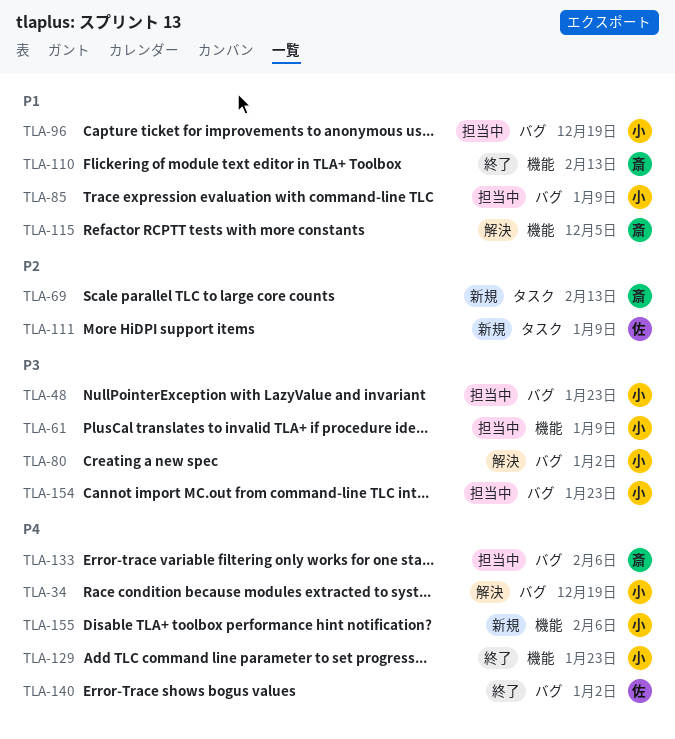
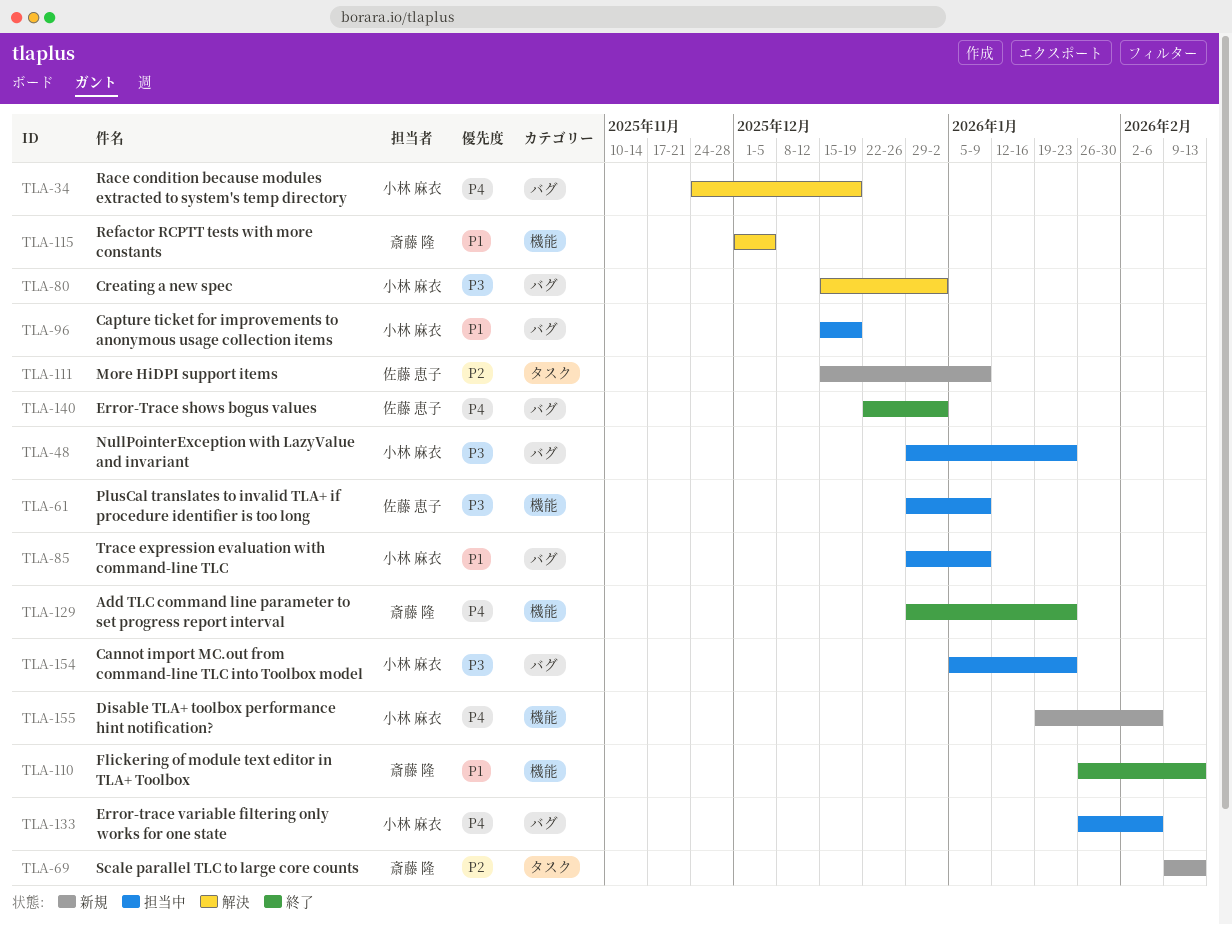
TLA-61, owner: 小林 麻衣 -> 佐藤 恵子
TLA-129, owner: 小林 麻衣 -> 斎藤 隆
TLA-133, owner: 斎藤 隆 -> 小林 麻衣

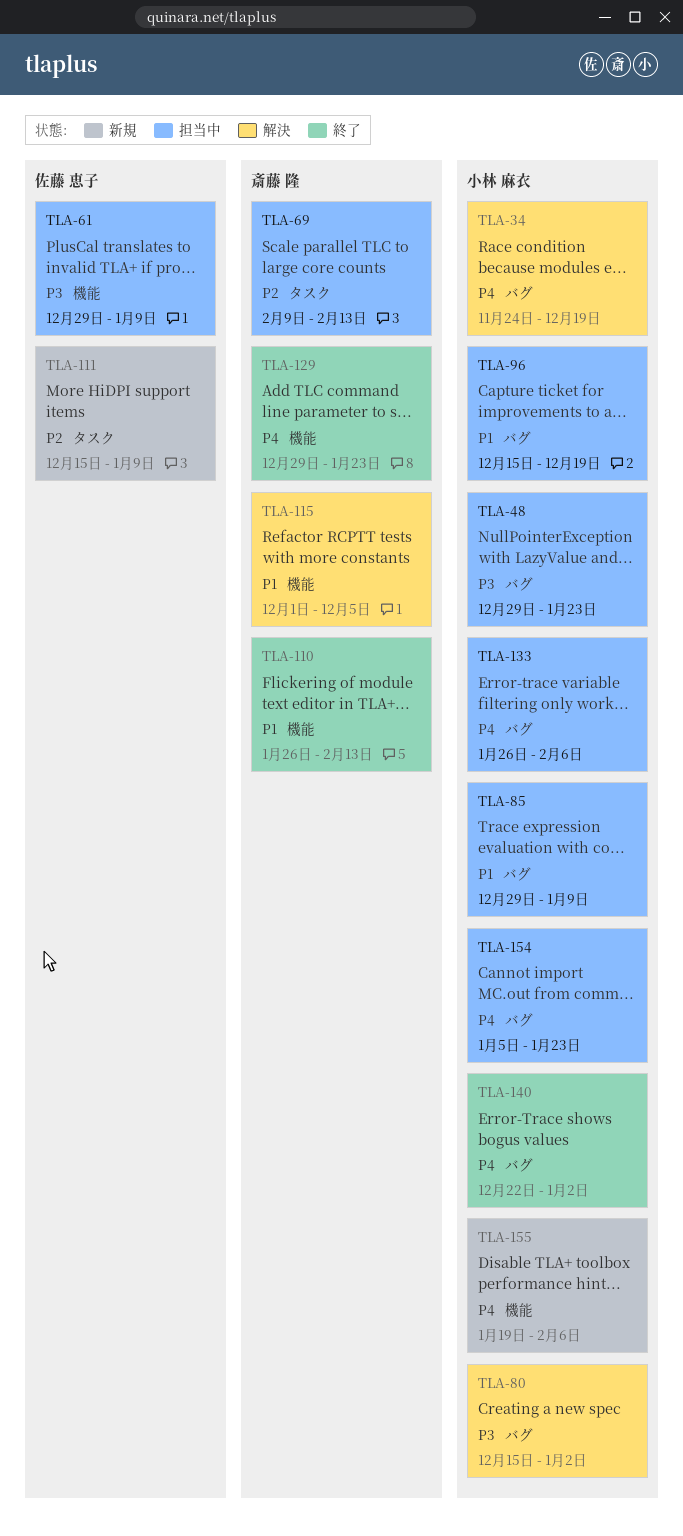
TLA-69, status: 新規 -> 担当中
TLA-140, owner: 佐藤 恵子 -> 小林 麻衣
TLA-154, priority: P3 -> P4

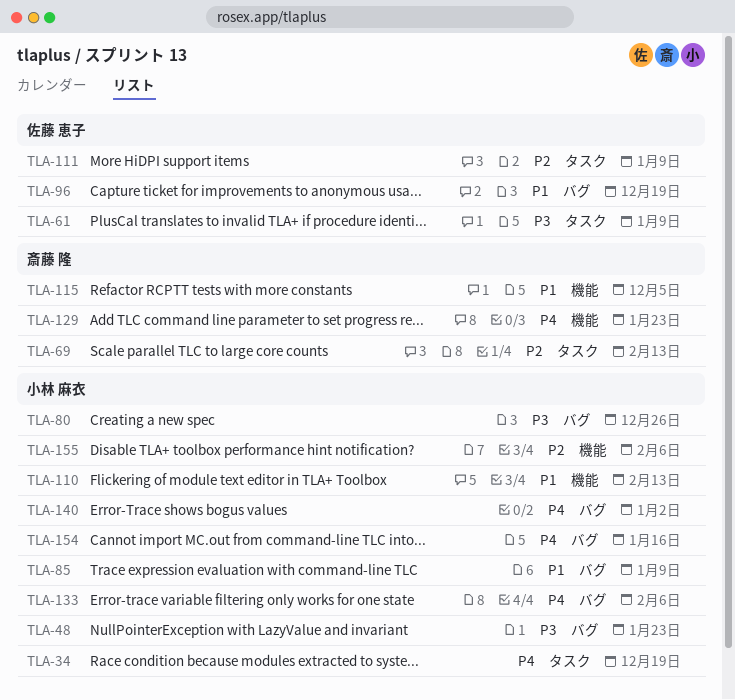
TLA-34, label: バグ -> タスク
TLA-61, label: 機能 -> タスク
TLA-80, due: Jan 2 -> Dec 26
TLA-96, owner: 小林 麻衣 -> 佐藤 恵子
TLA-110, owner: 斎藤 隆 -> 小林 麻衣
TLA-154, due: Jan 23 -> Jan 16
TLA-155, priority: P4 -> P2

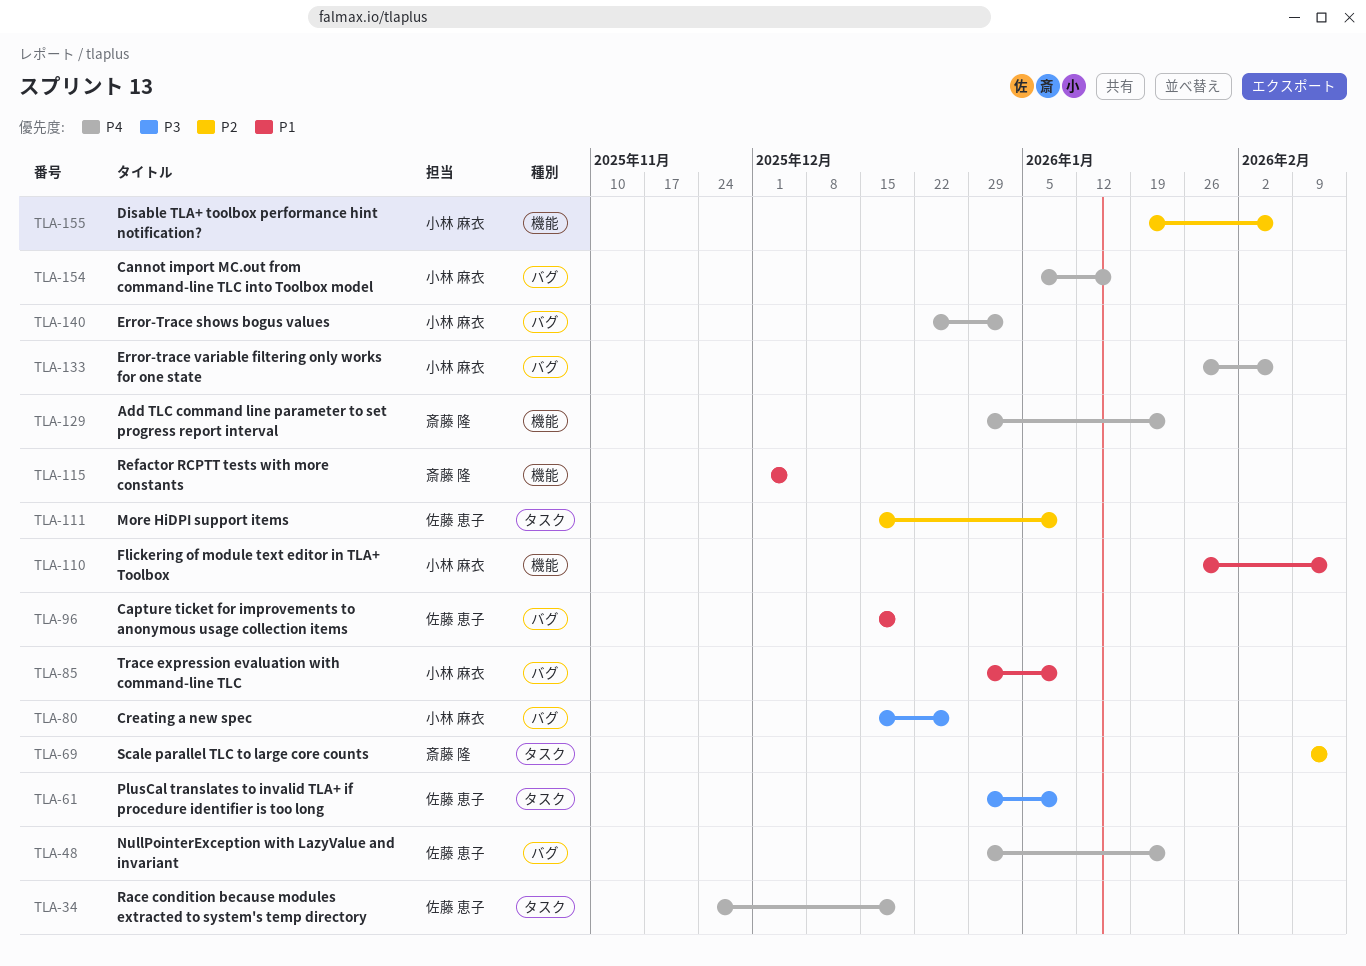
TLA-34, owner: 小林 麻衣 -> 佐藤 恵子
TLA-48, owner: 小林 麻衣 -> 佐藤 恵子
TLA-48, priority: P3 -> P4

